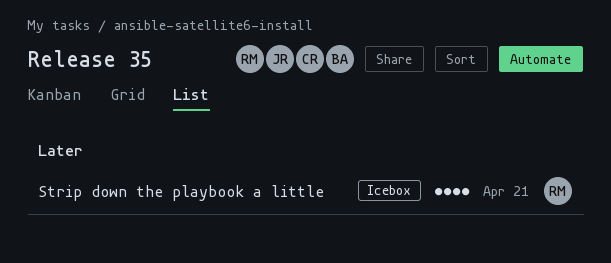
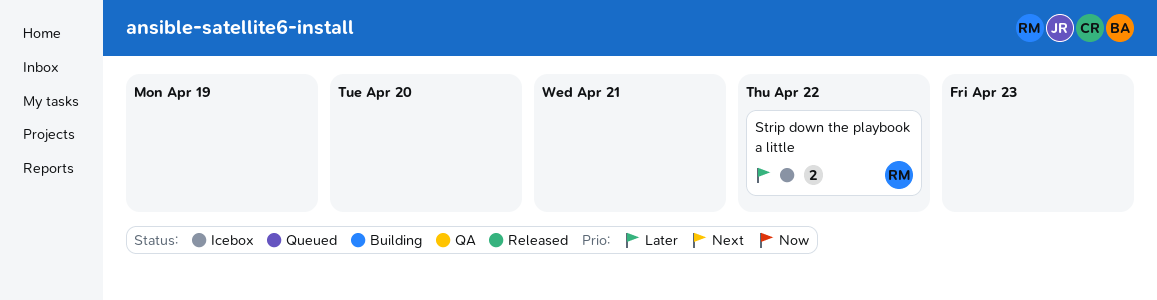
Strip down the playbook a little, estimate: 4 -> 2
Strip down the playbook a little, due: Apr 21 -> Apr 22

